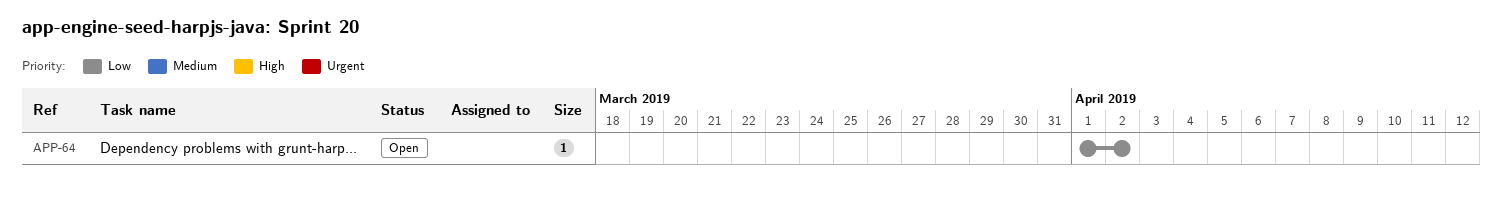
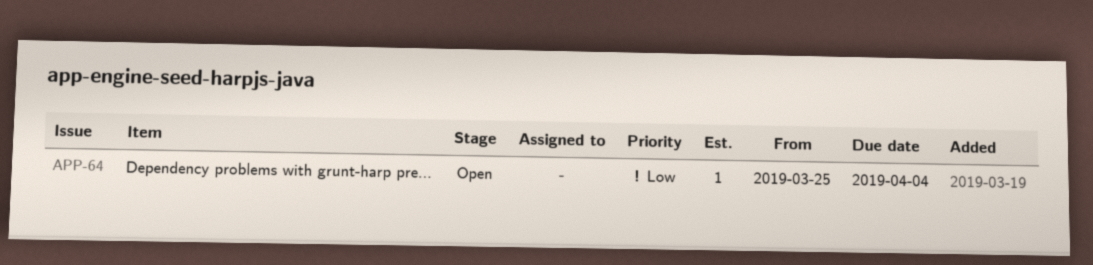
APP-64, start: Apr 1 -> Mar 25
APP-64, due: Apr 2 -> Apr 4

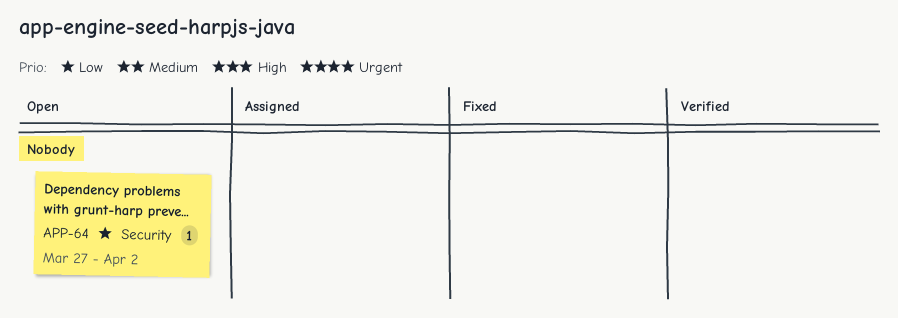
APP-64, start: Mar 25 -> Mar 27
APP-64, due: Apr 4 -> Apr 2

